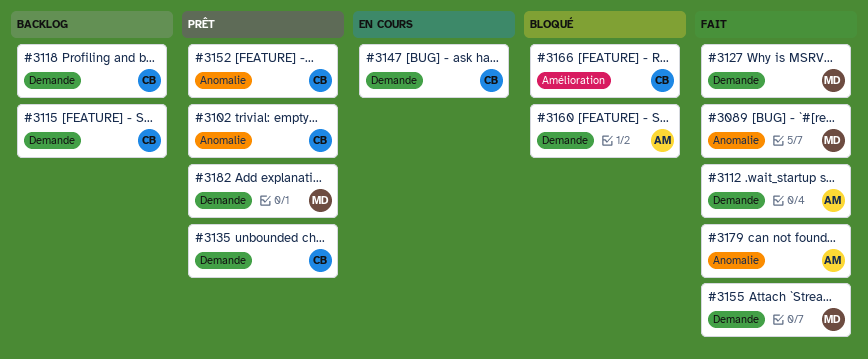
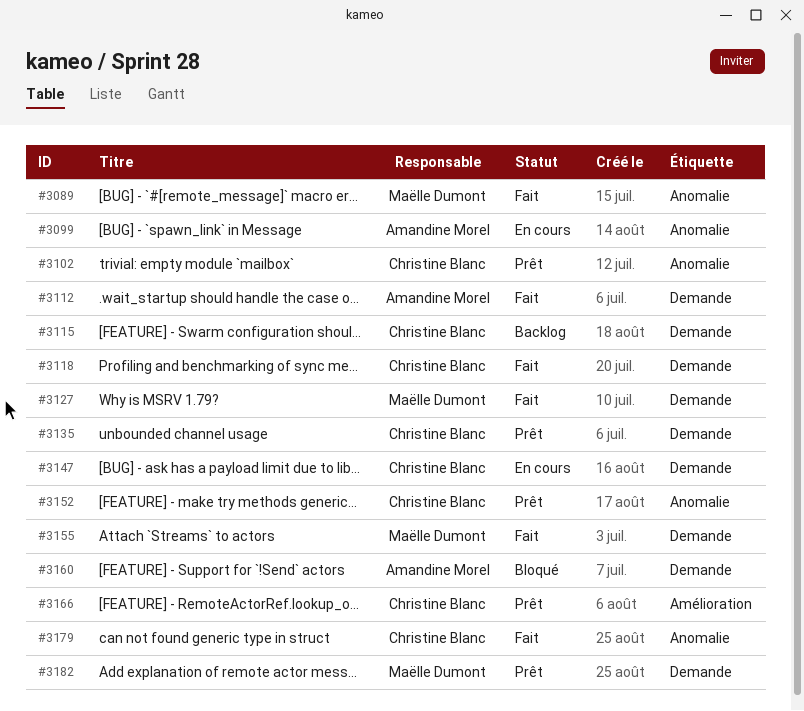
#3099: none -> present
#3118, status: Backlog -> Fait
#3166, status: Bloqué -> Prêt
#3179, owner: Amandine Morel -> Christine Blanc

